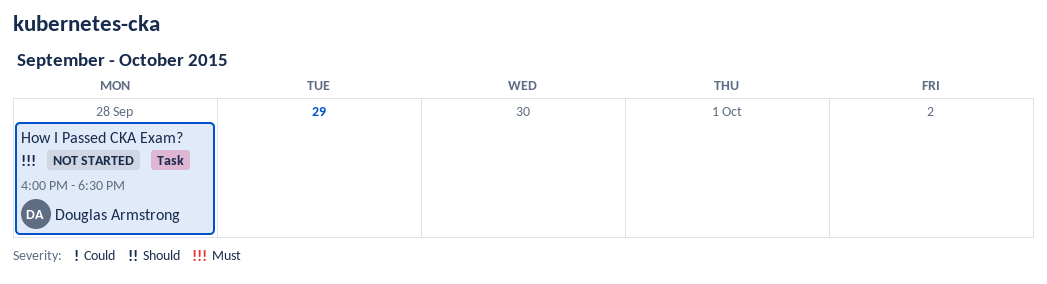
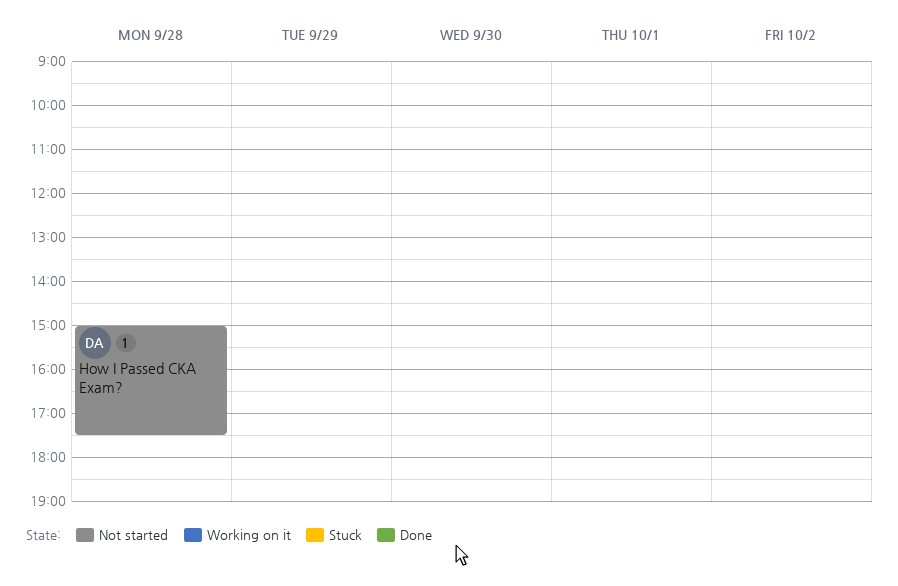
How I Passed CKA Exam?, begins: 16:00 -> 15:00
How I Passed CKA Exam?, ends: 18:30 -> 17:30

